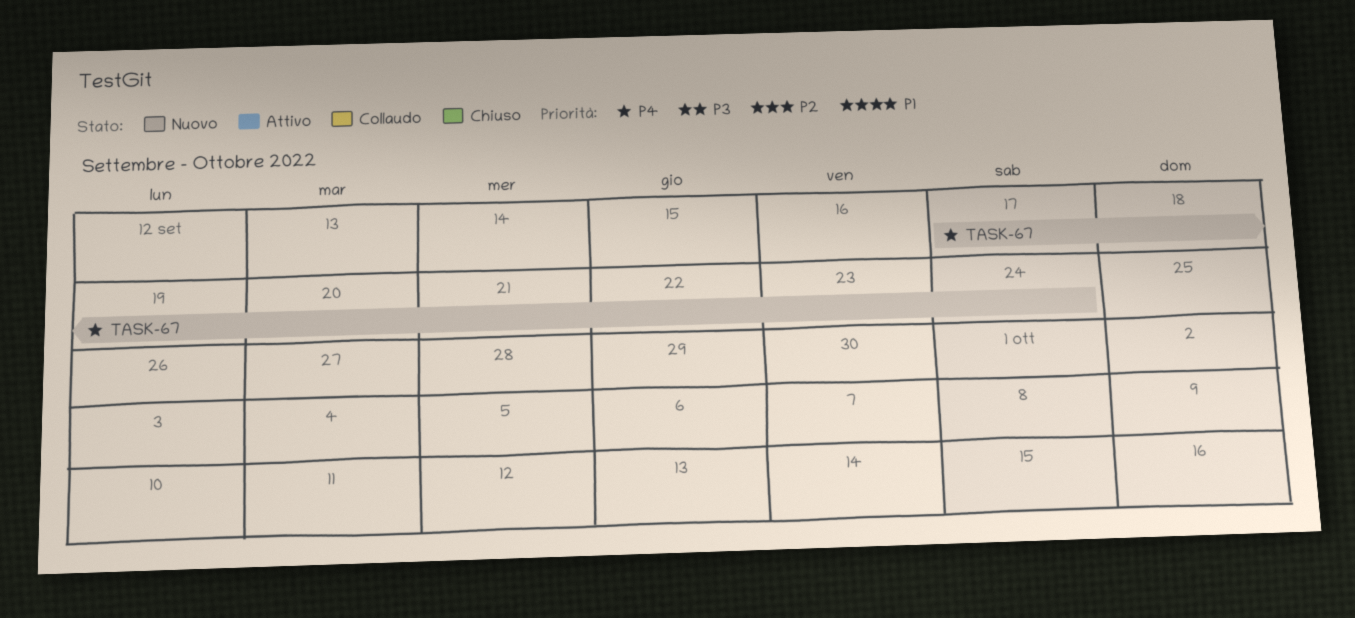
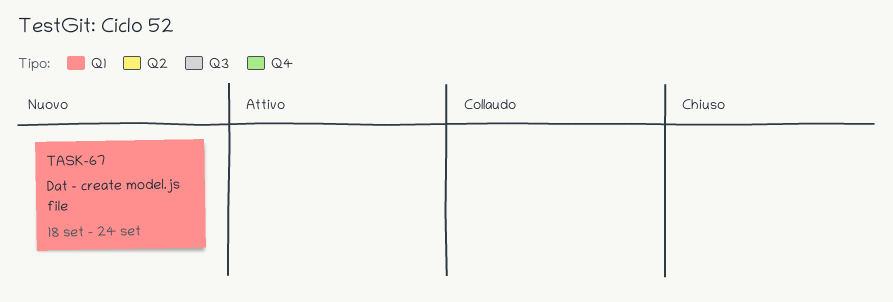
TASK-67, start: Sep 17 -> Sep 18

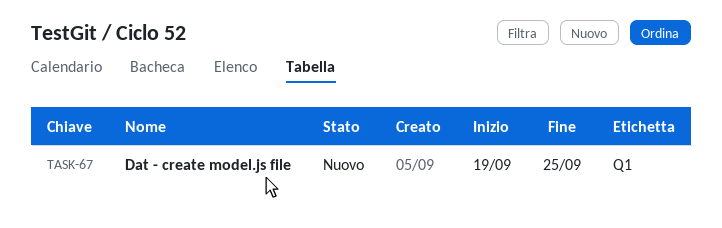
TASK-67, start: Sep 18 -> Sep 19
TASK-67, due: Sep 24 -> Sep 25

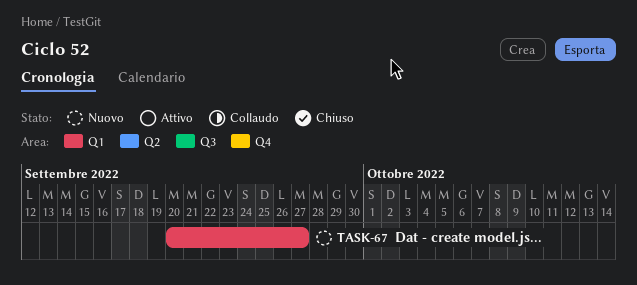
TASK-67, start: Sep 19 -> Sep 20
TASK-67, due: Sep 25 -> Sep 27

